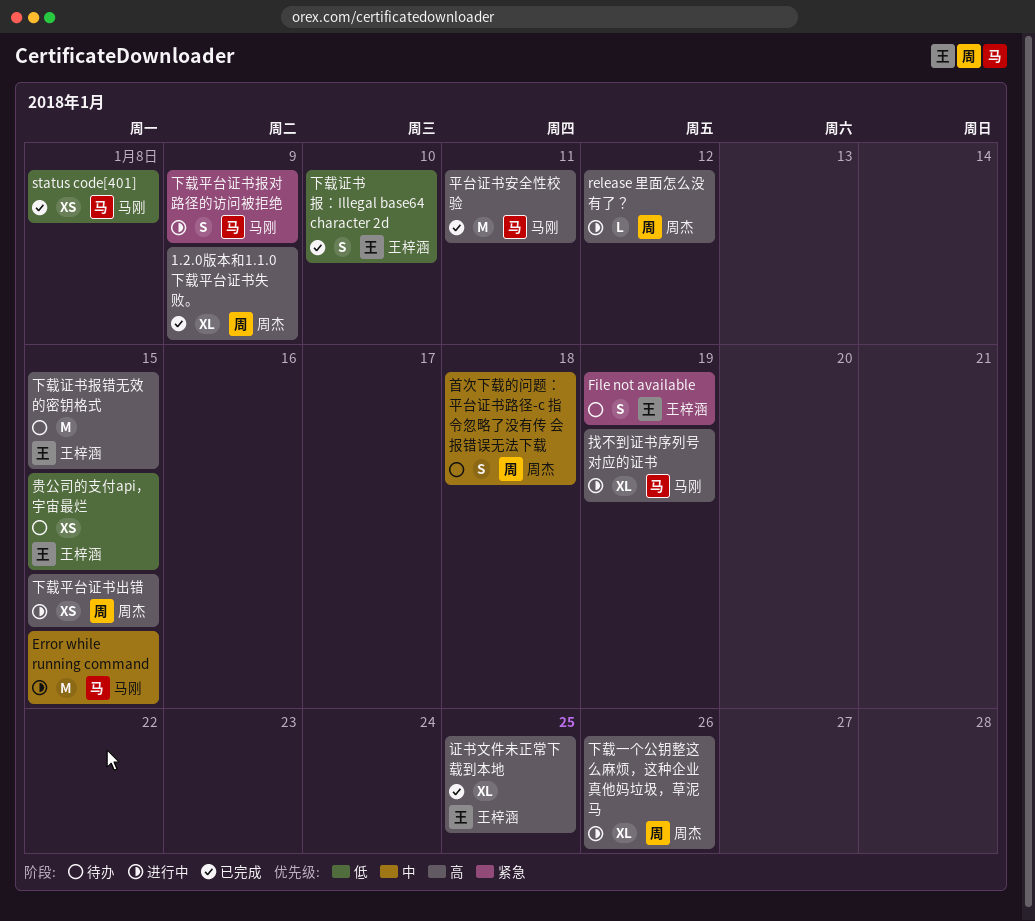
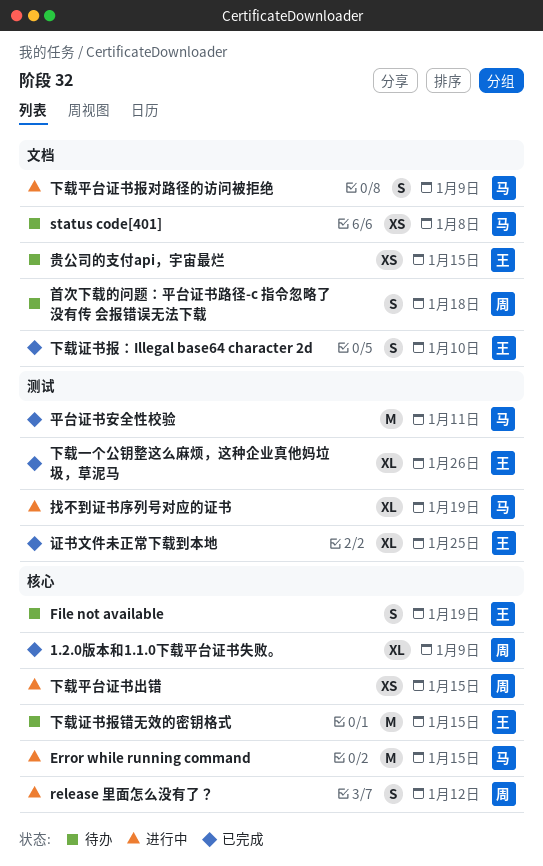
release 里面怎么没有了？, estimate: L -> S
status code[401], status: 已完成 -> 待办
下载一个公钥整这么麻烦，这种企业真他妈垃圾，草泥马, status: 进行中 -> 已完成
下载一个公钥整这么麻烦，这种企业真他妈垃圾，草泥马, owner: 周杰 -> 王梓涵

